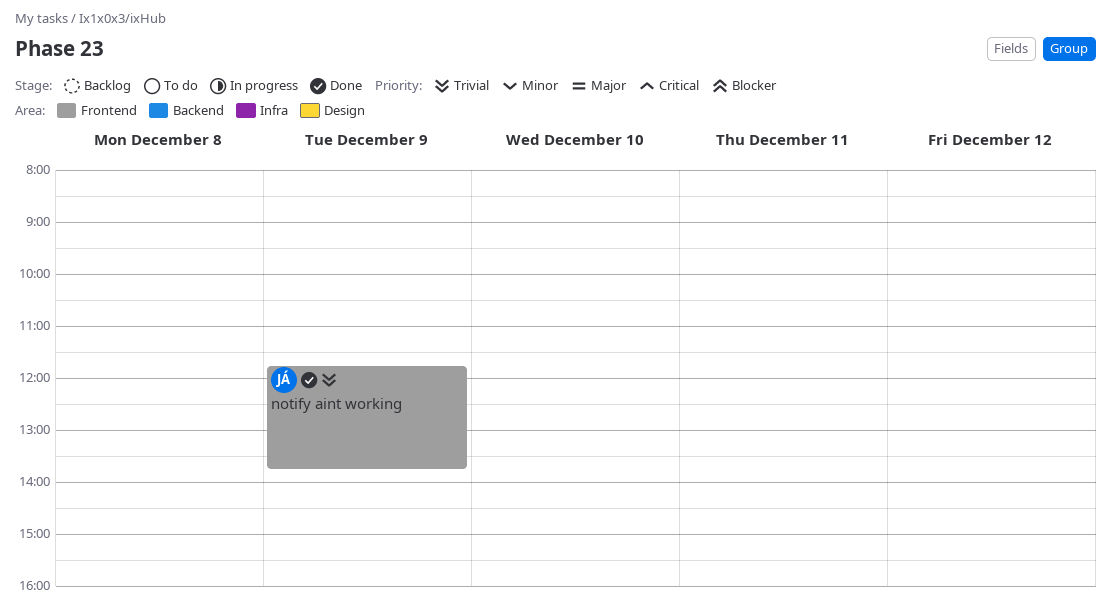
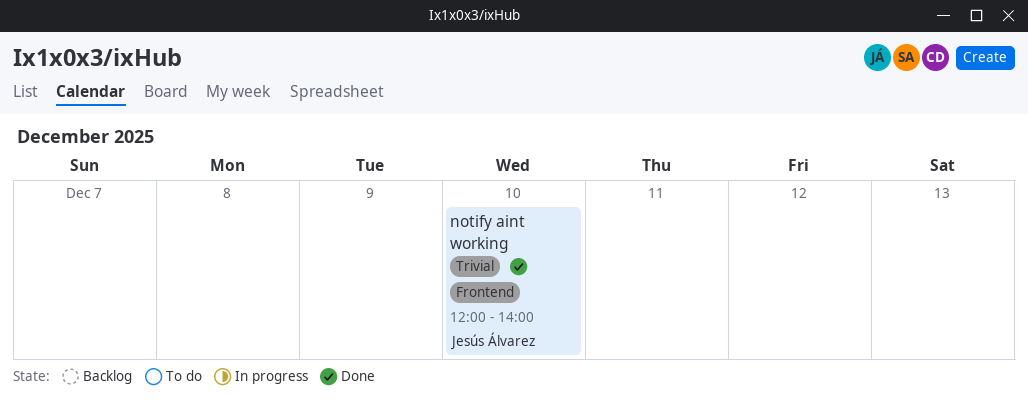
notify aint working, day: Dec 9 -> Dec 10
notify aint working, begins: 11:45 -> 12:00
notify aint working, ends: 13:45 -> 14:00

